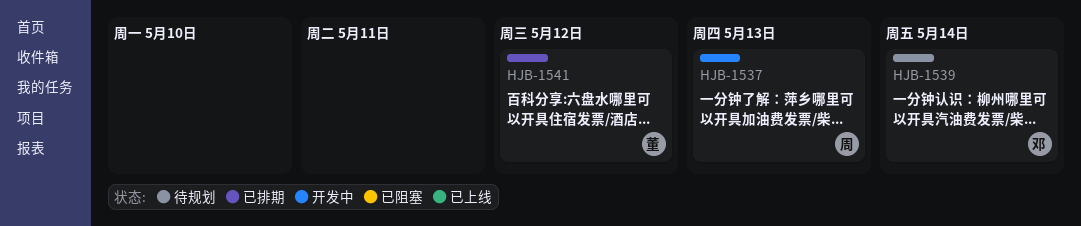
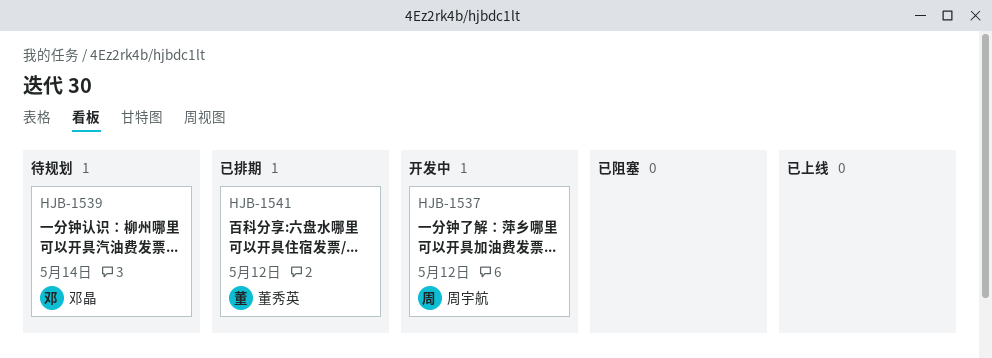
HJB-1537, due: May 13 -> May 12

